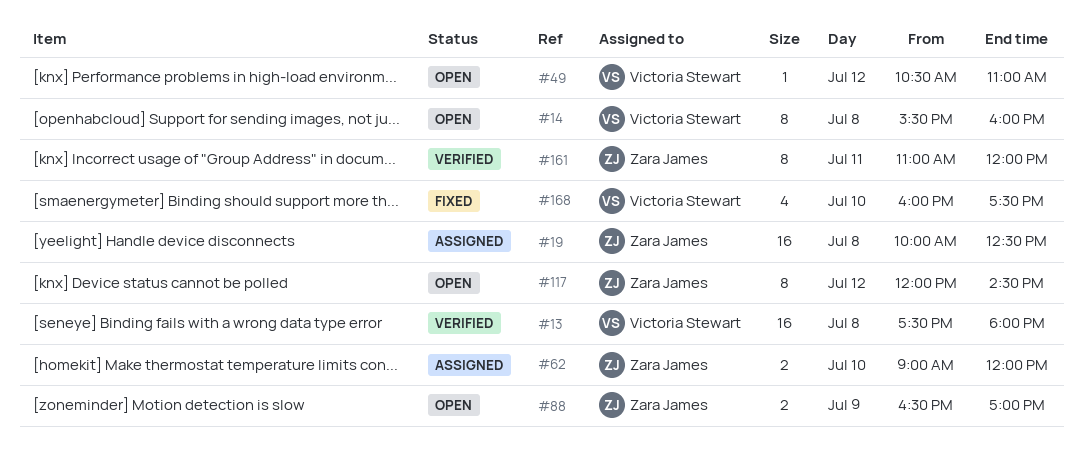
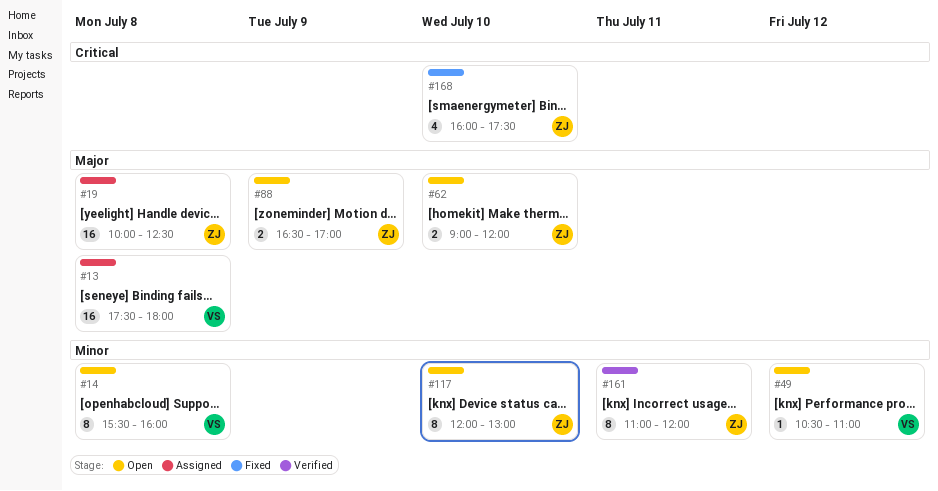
#13, status: Verified -> Assigned
#62, status: Assigned -> Open
#117, day: Jul 12 -> Jul 10
#117, ends: 14:30 -> 13:00
#168, owner: Victoria Stewart -> Zara James

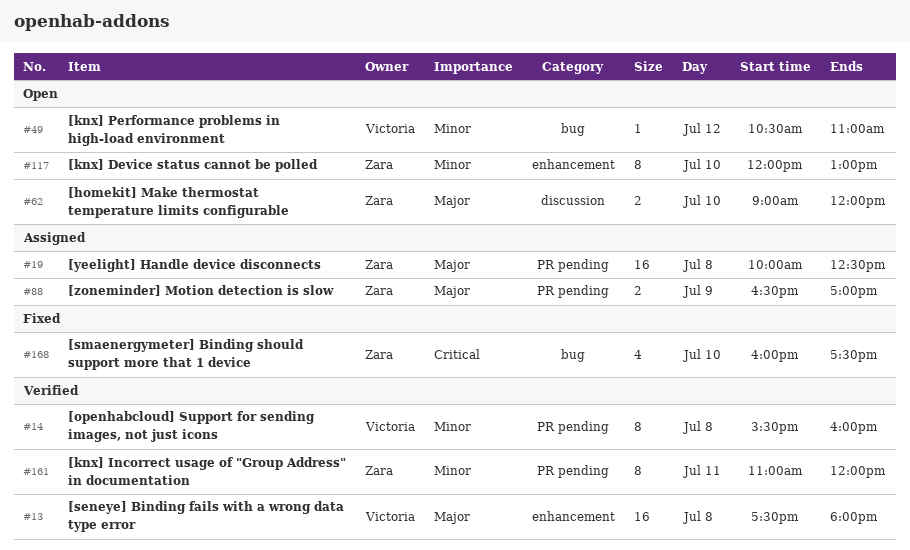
#13, status: Assigned -> Verified
#14, status: Open -> Verified
#88, status: Open -> Assigned

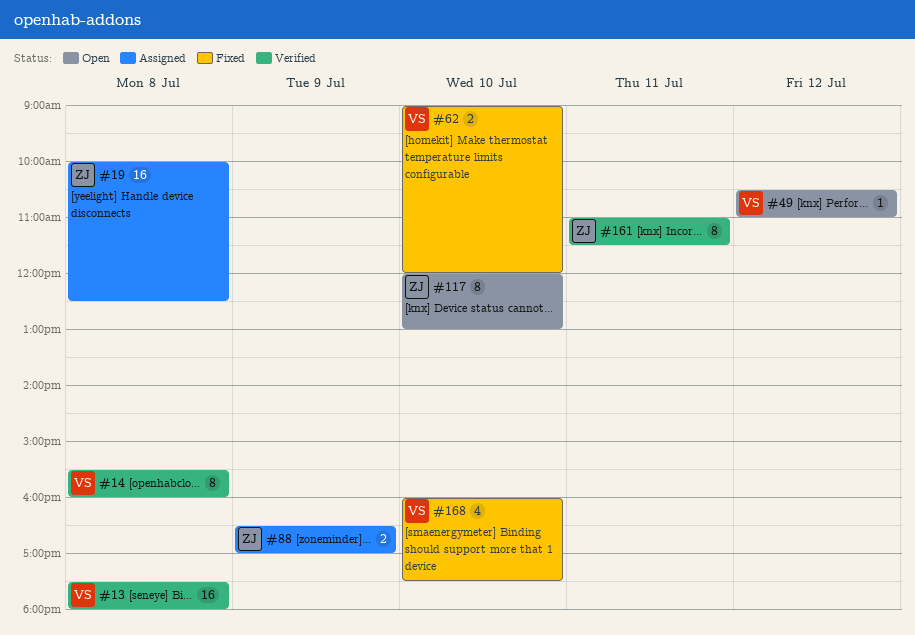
#62, status: Open -> Fixed
#62, owner: Zara -> Victoria
#161, ends: 12:00 -> 11:30
#168, owner: Zara -> Victoria

